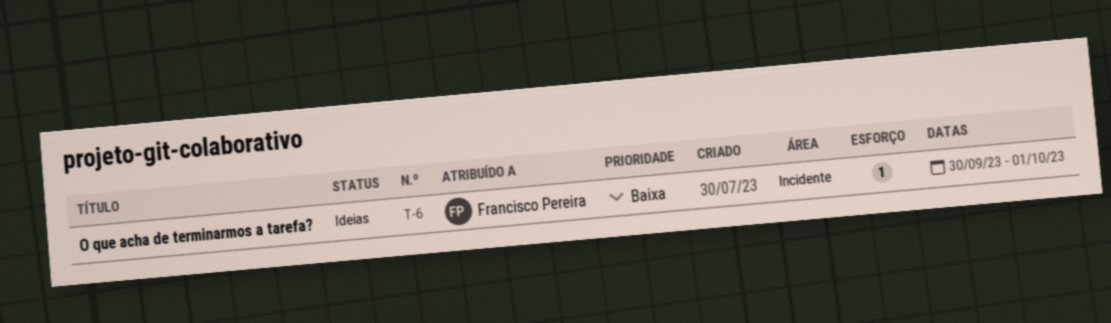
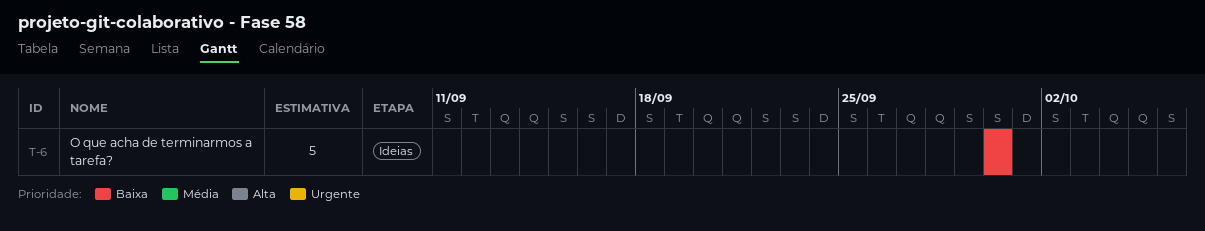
T-6, estimate: 1 -> 5
T-6, due: Oct 1 -> Sep 30

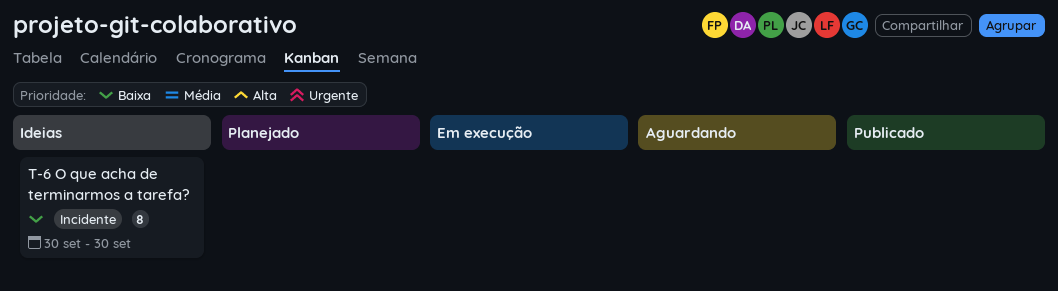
T-6, estimate: 5 -> 8

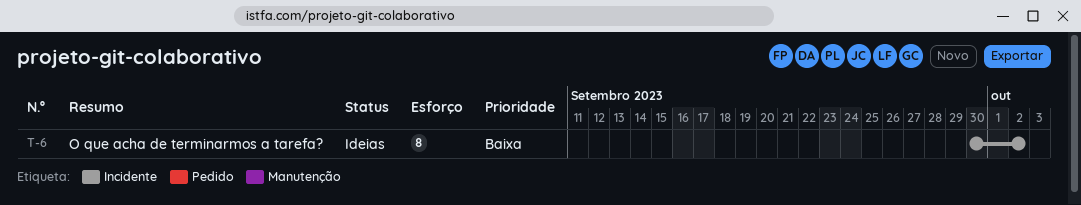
T-6, due: Sep 30 -> Oct 2

